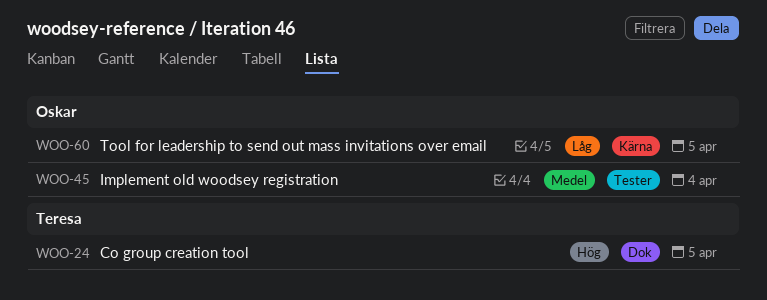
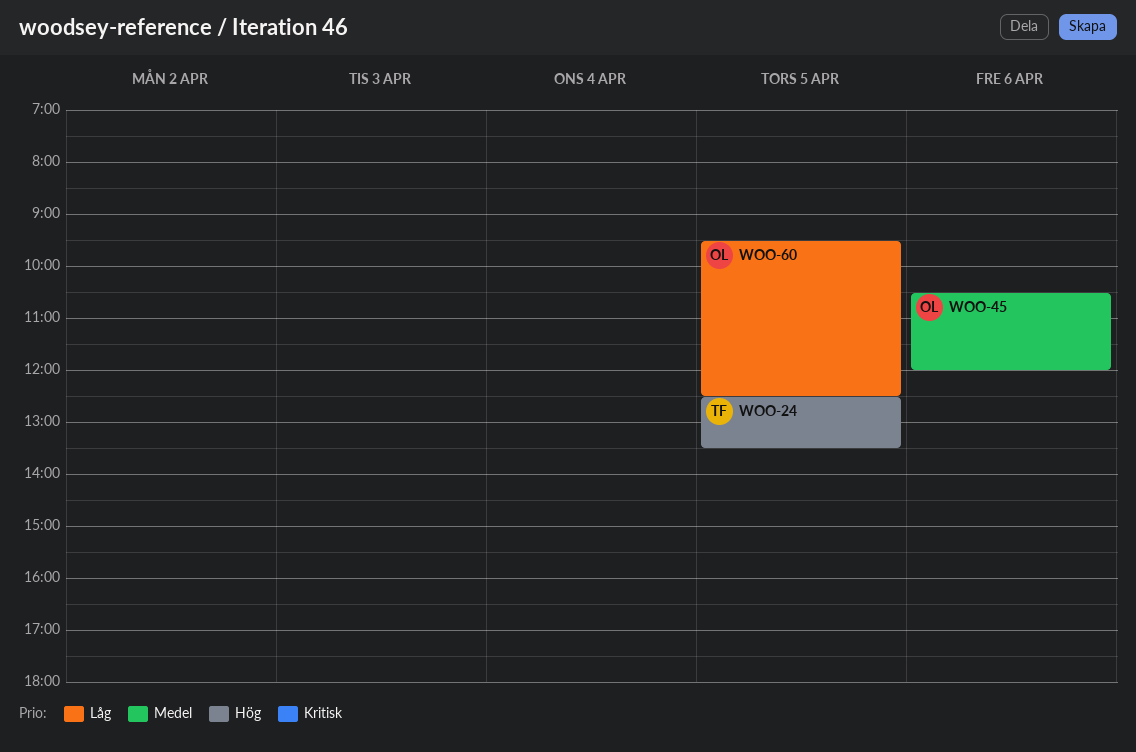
WOO-45, day: Apr 4 -> Apr 6

